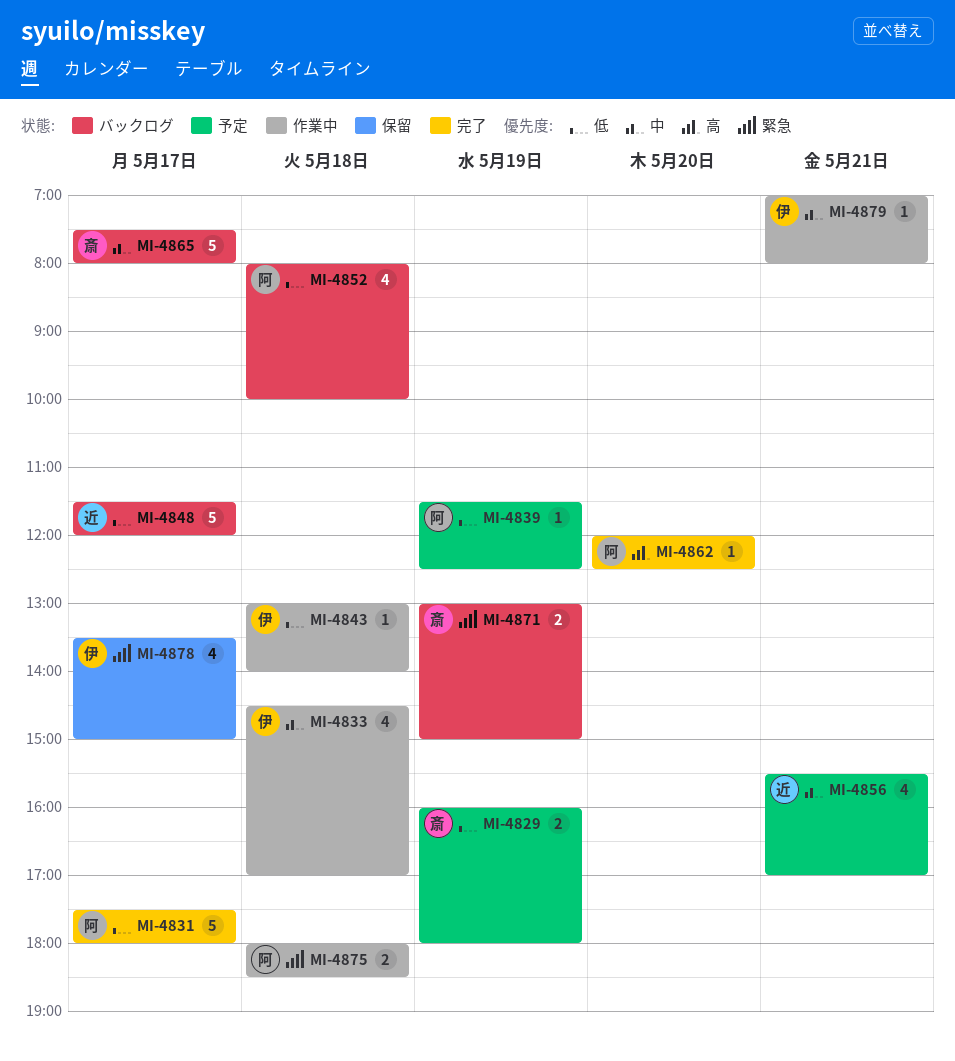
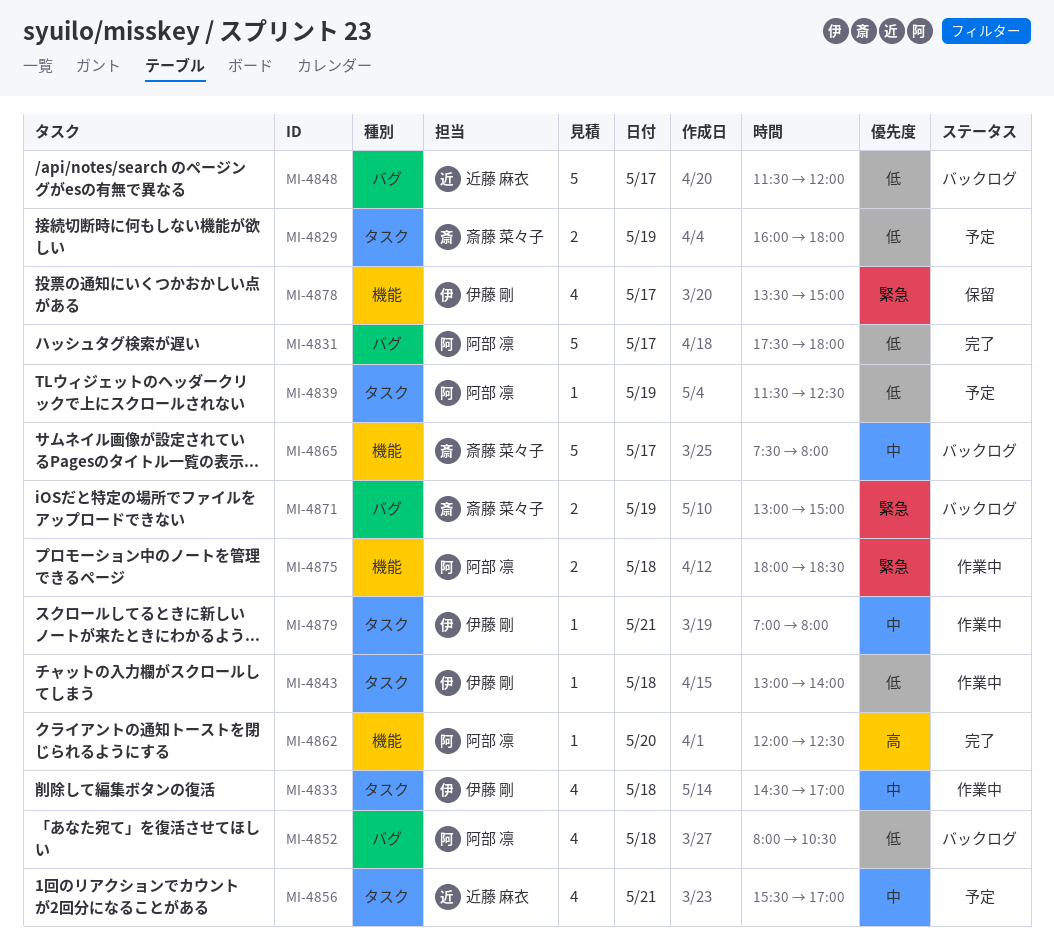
MI-4852, ends: 10:00 -> 10:30

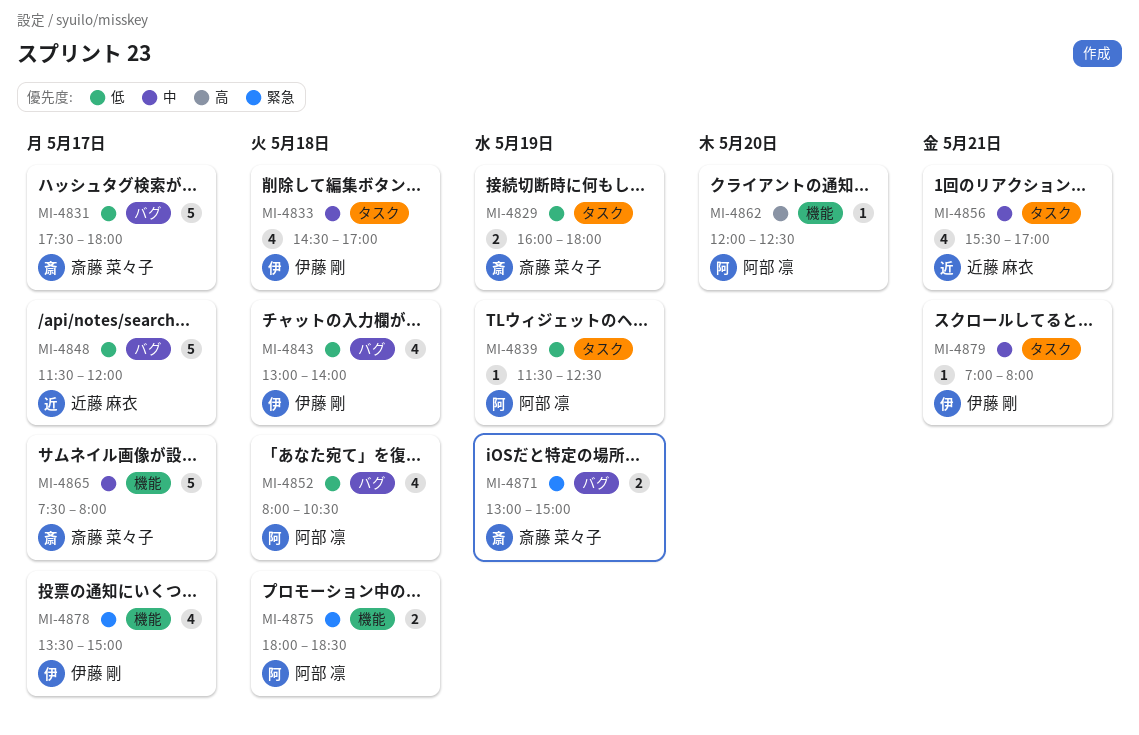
MI-4831, owner: 阿部 凛 -> 斎藤 菜々子
MI-4843, label: タスク -> バグ
MI-4843, estimate: 1 -> 4

